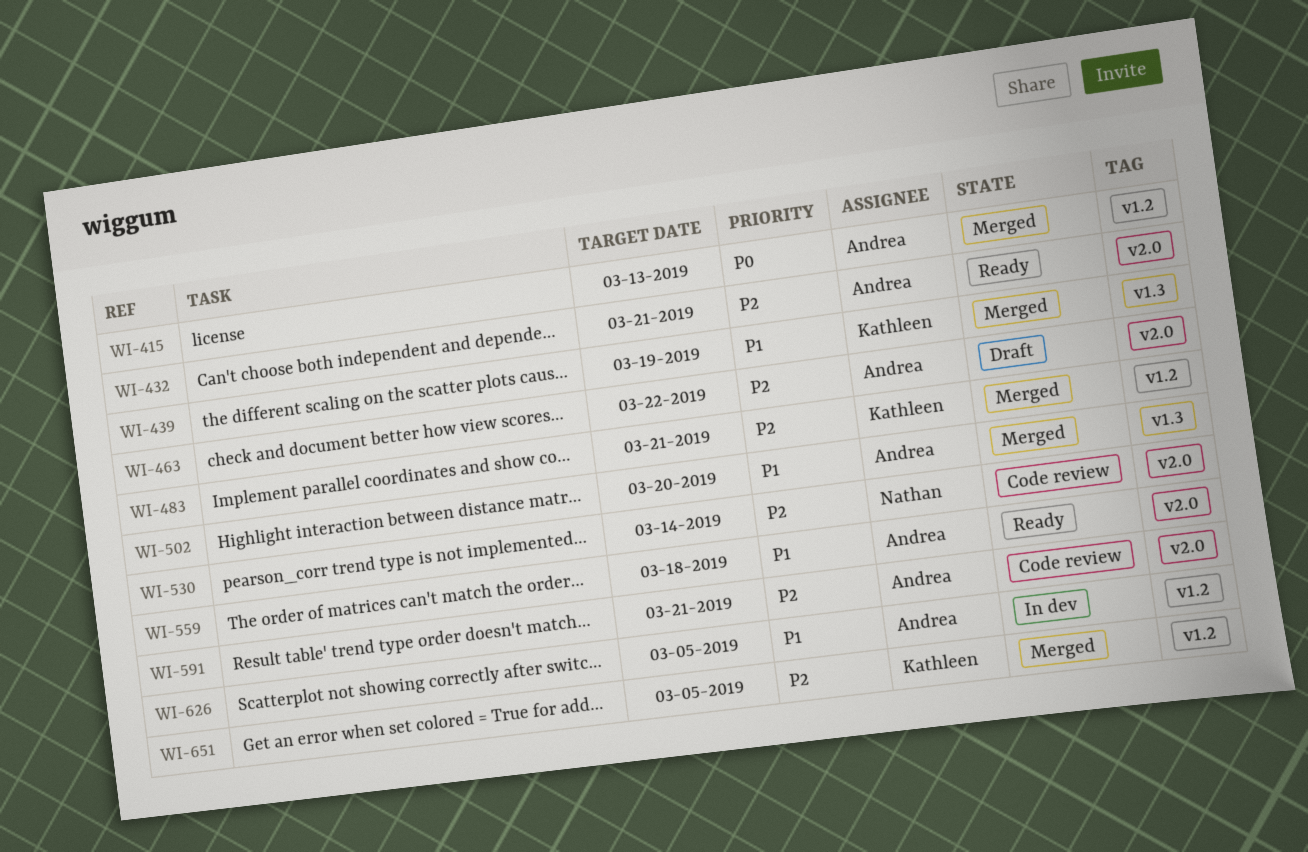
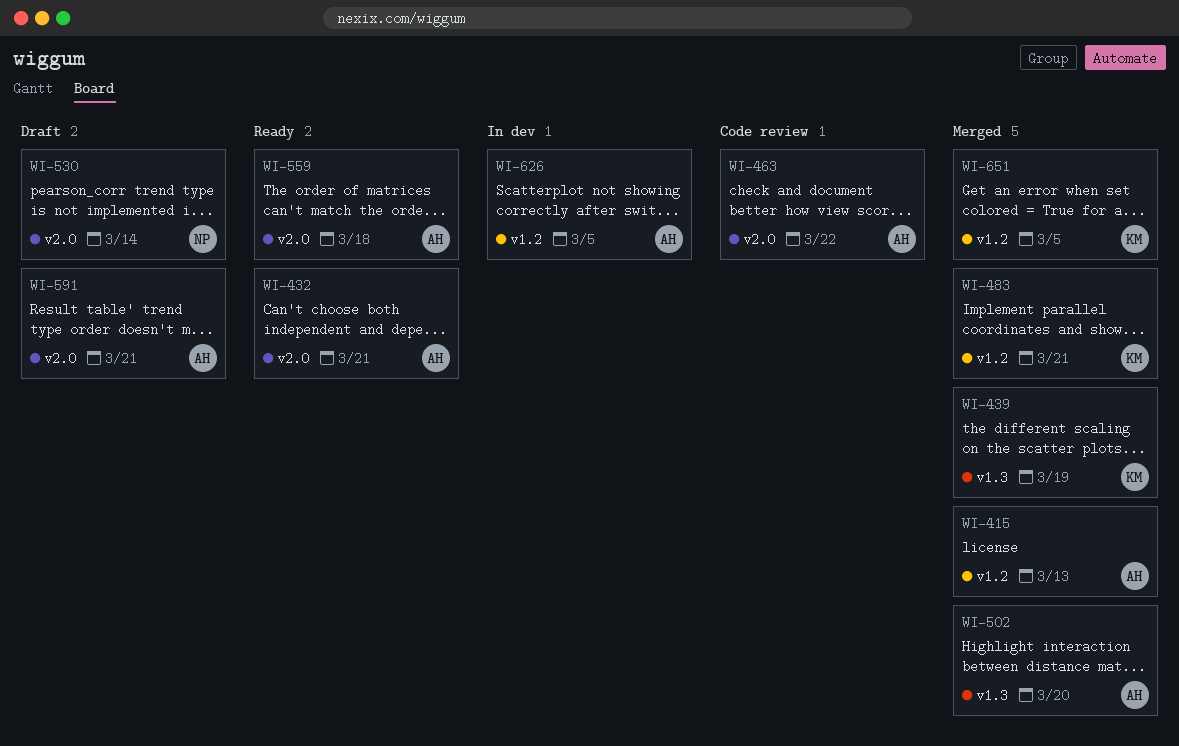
WI-463, status: Draft -> Code review
WI-530, status: Code review -> Draft
WI-591, status: Code review -> Draft

